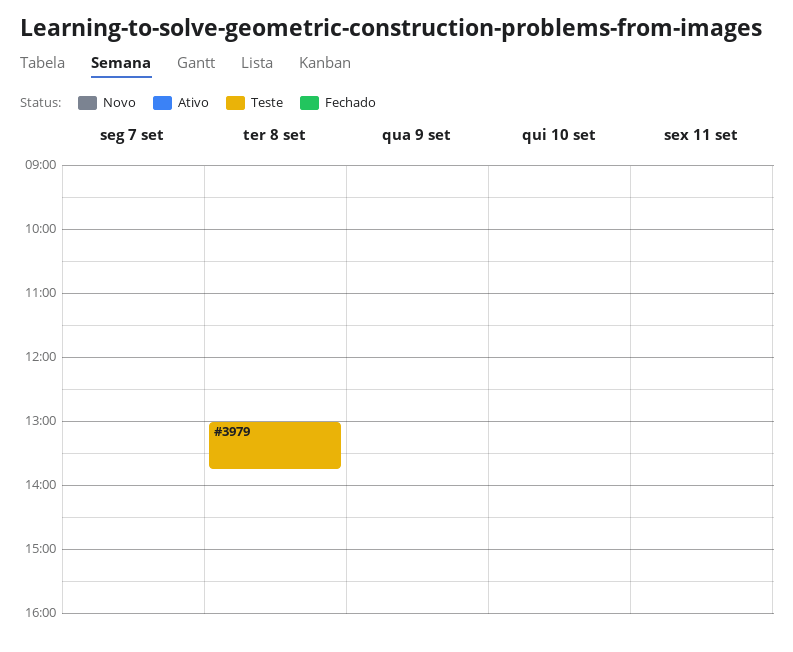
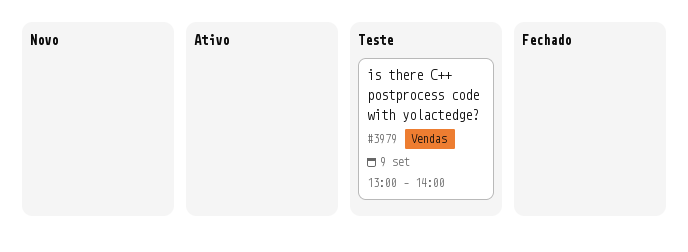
#3979, day: Sep 8 -> Sep 9
#3979, ends: 13:45 -> 14:00

